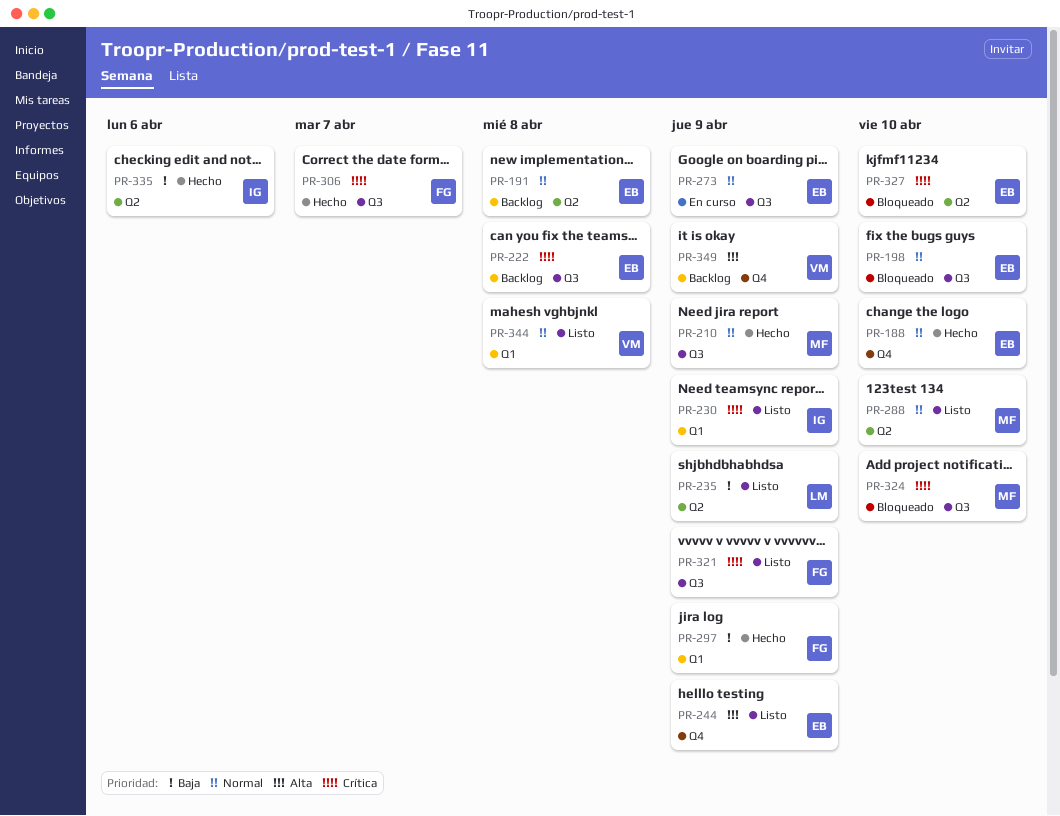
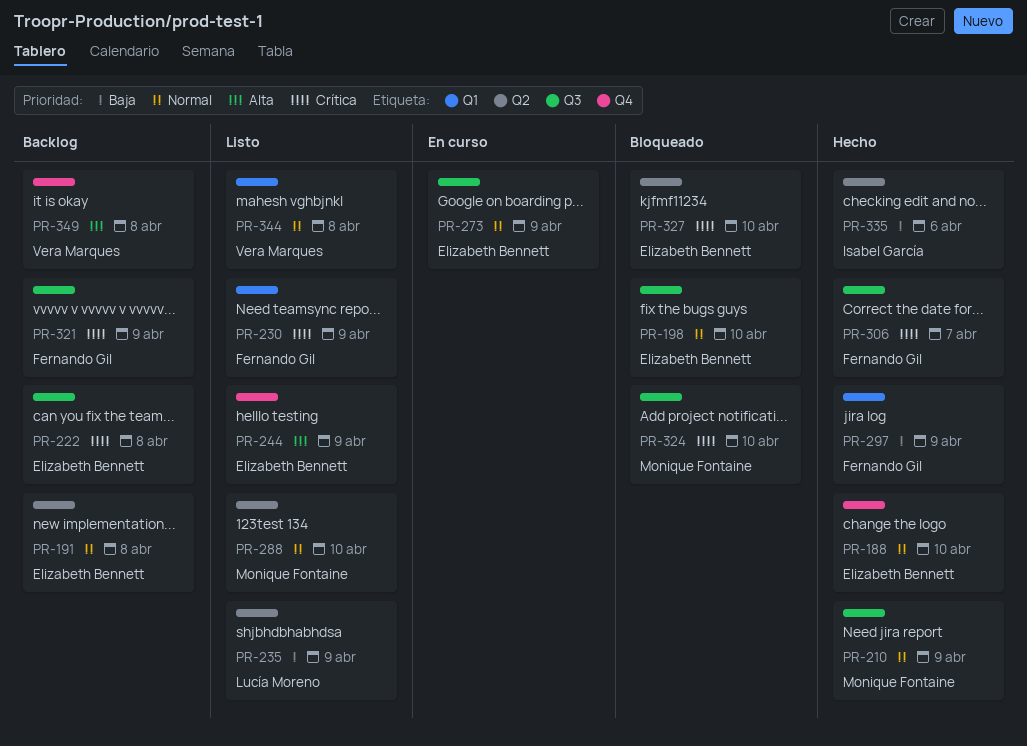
PR-230, owner: Isabel García -> Fernando Gil
PR-321, status: Listo -> Backlog
PR-349, due: Apr 9 -> Apr 8

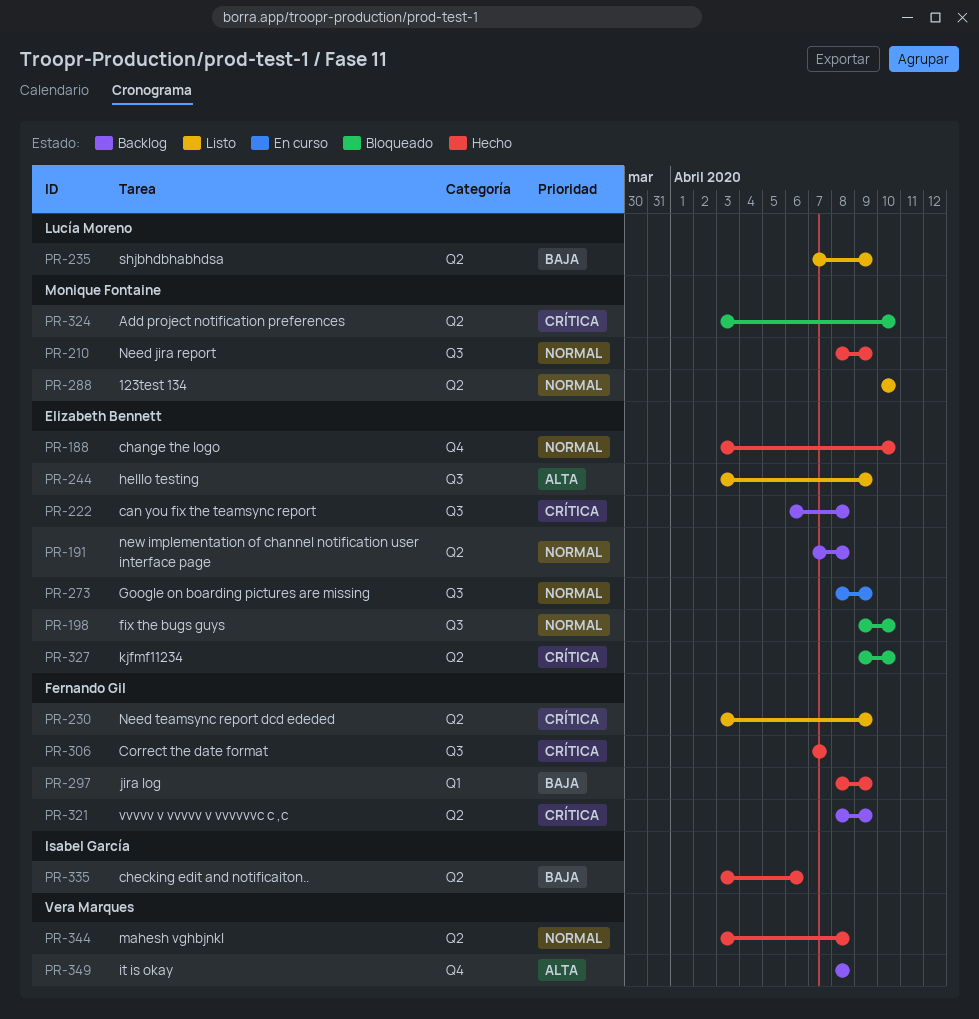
PR-230, label: Q1 -> Q2
PR-244, label: Q4 -> Q3
PR-321, label: Q3 -> Q2
PR-324, label: Q3 -> Q2
PR-344, status: Listo -> Hecho
PR-344, label: Q1 -> Q2

